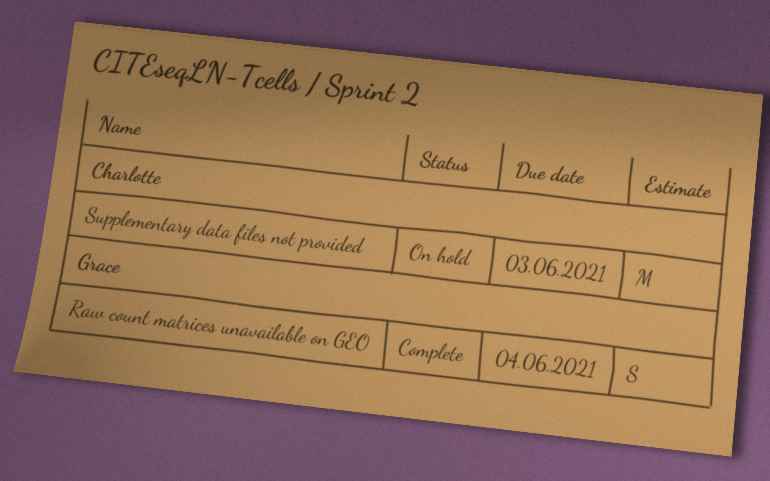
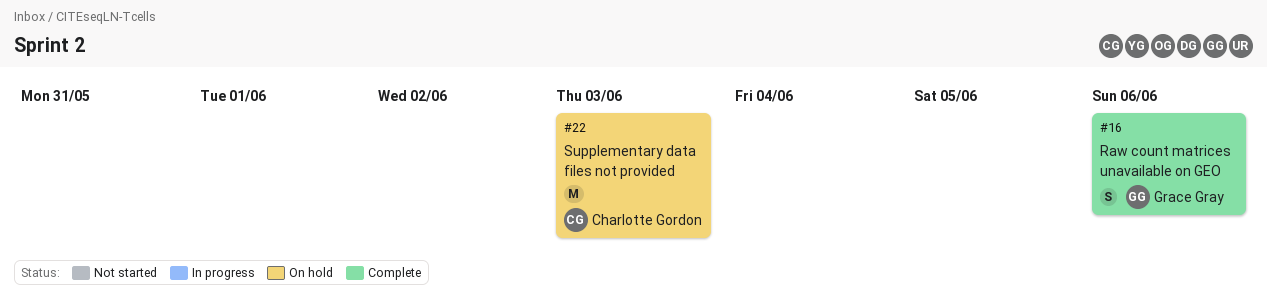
Raw count matrices unavailable on GEO, due: Jun 4 -> Jun 6

